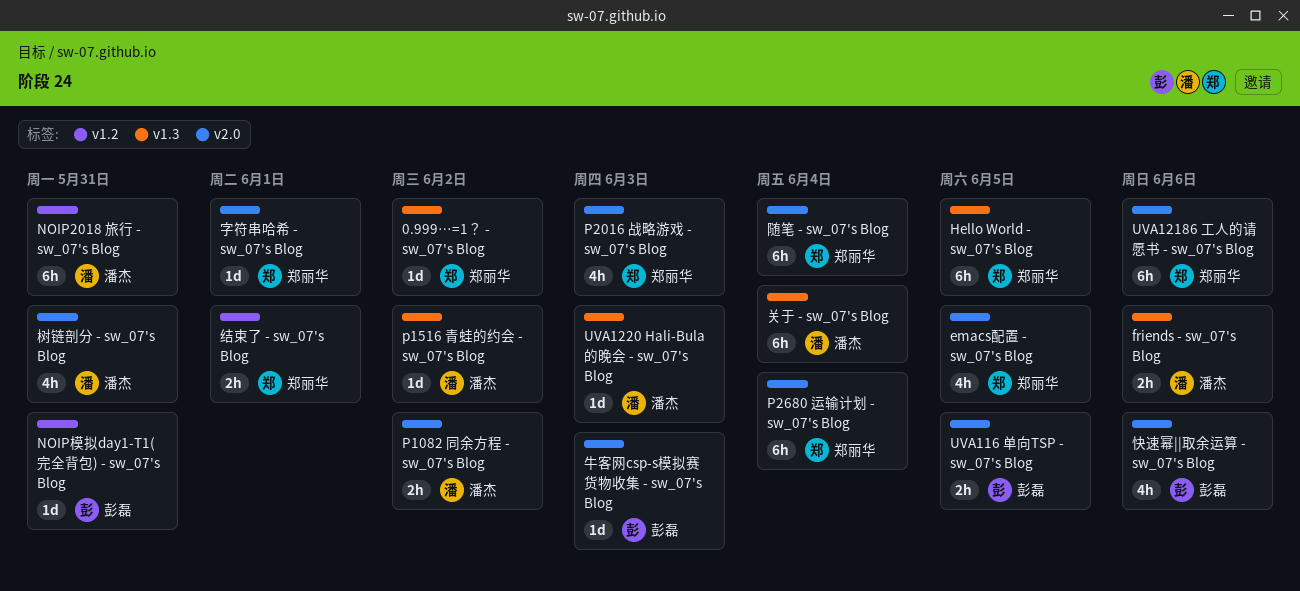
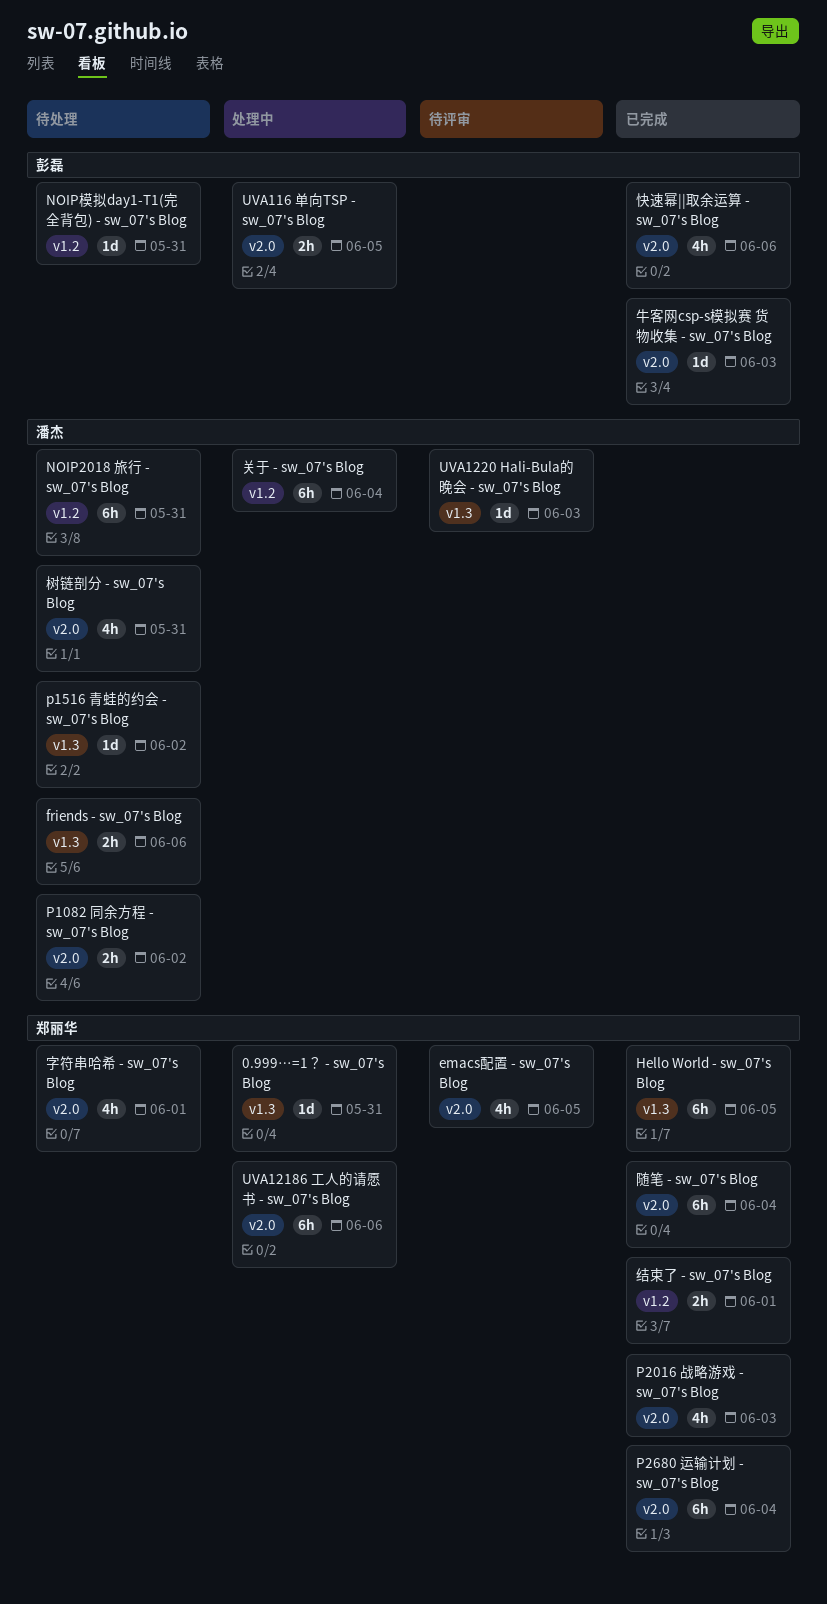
0.999…=1？ - sw_07's Blog, due: Jun 2 -> May 31
关于 - sw_07's Blog, label: v1.3 -> v1.2
字符串哈希 - sw_07's Blog, estimate: 1d -> 4h

